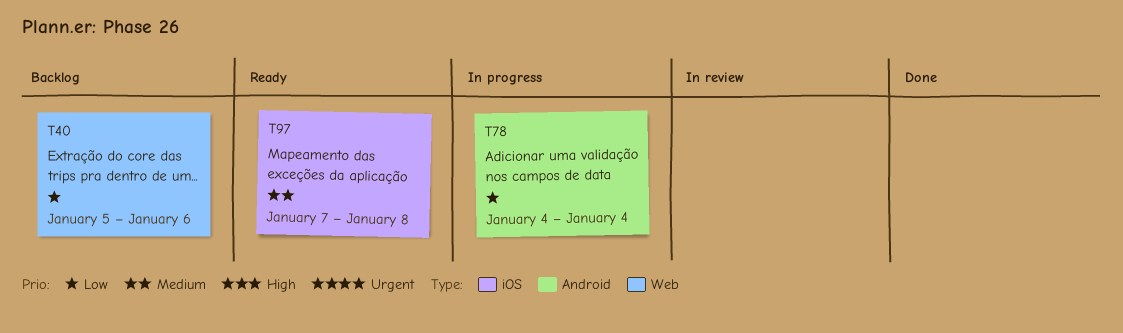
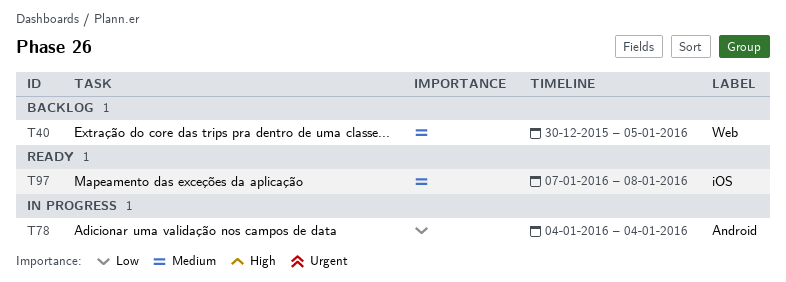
T40, priority: Low -> Medium
T40, start: Jan 5 -> Dec 30
T40, due: Jan 6 -> Jan 5

